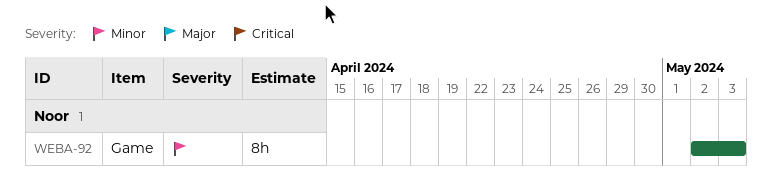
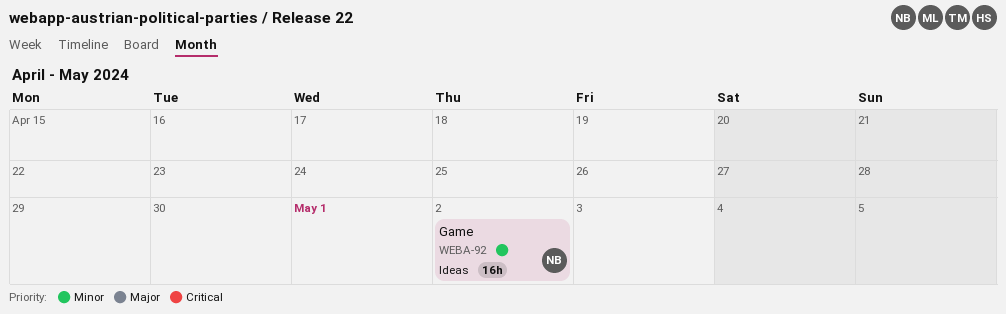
WEBA-92, estimate: 8h -> 16h
WEBA-92, due: May 3 -> May 2

